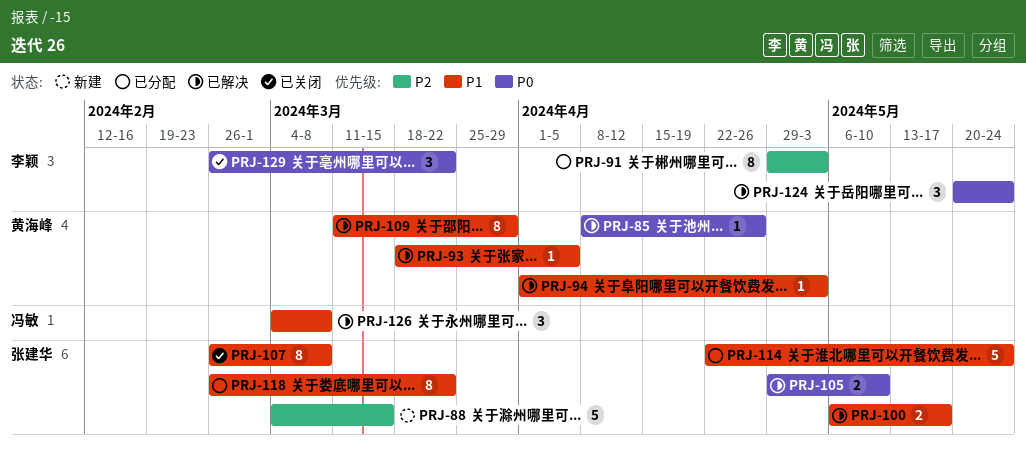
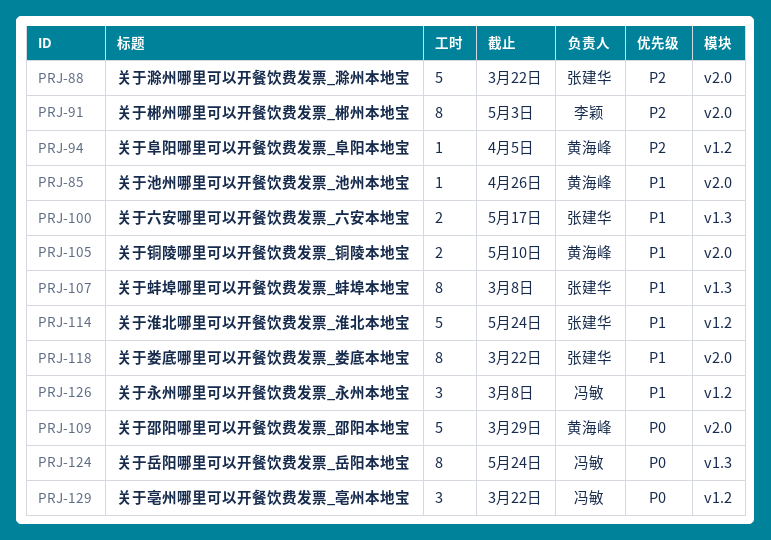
PRJ-85, priority: P0 -> P1
PRJ-88, due: Mar 15 -> Mar 22
PRJ-93: present -> none
PRJ-94, priority: P1 -> P2
PRJ-94, due: May 3 -> Apr 5
PRJ-105, owner: 张建华 -> 黄海峰
PRJ-105, priority: P0 -> P1
PRJ-109, priority: P1 -> P0
PRJ-109, estimate: 8 -> 5
PRJ-124, owner: 李颖 -> 冯敏
PRJ-124, estimate: 3 -> 8
PRJ-129, owner: 李颖 -> 冯敏

